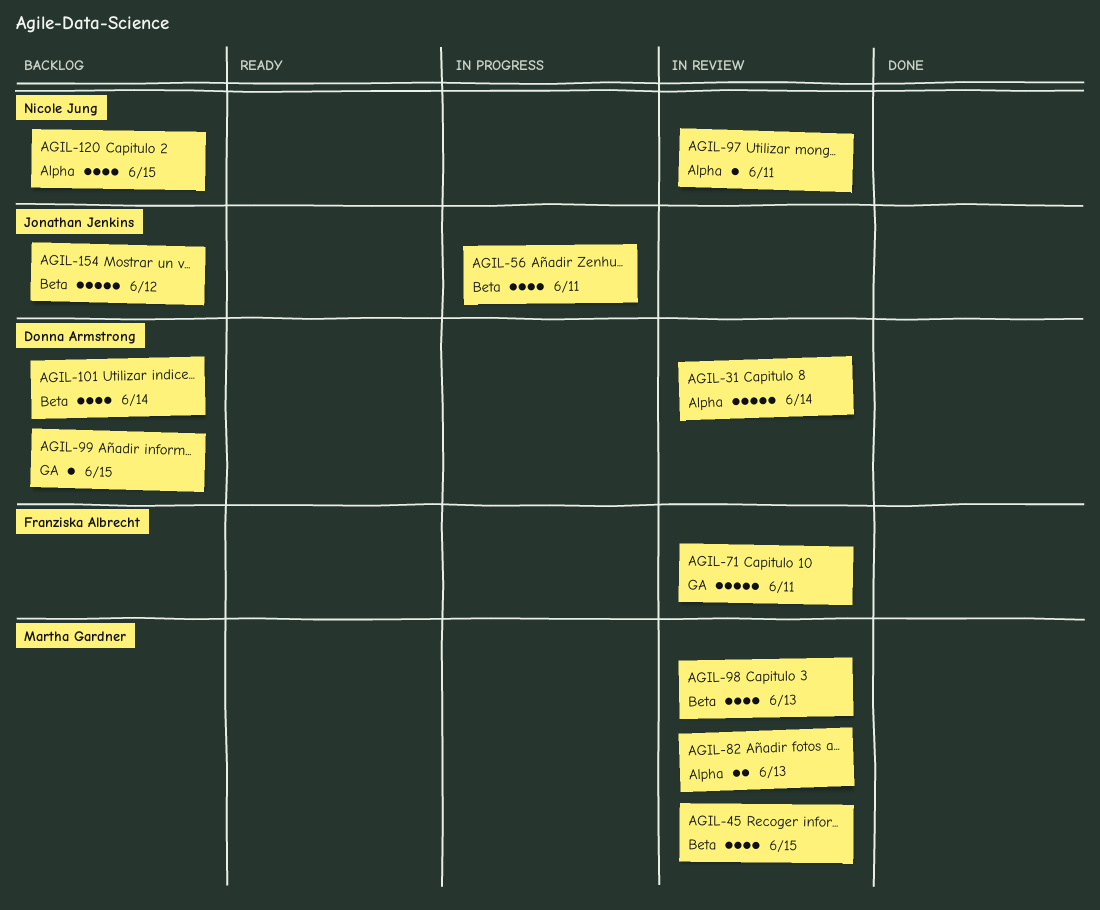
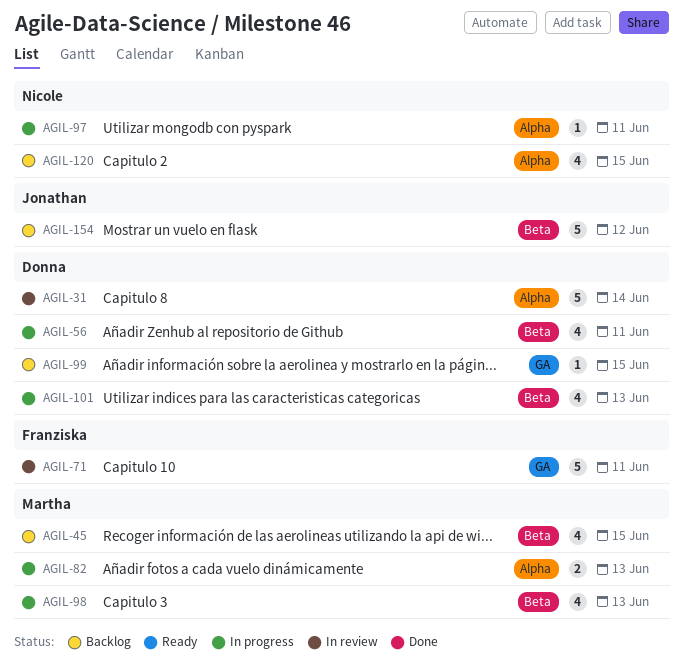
AGIL-45, status: In review -> Backlog
AGIL-56, owner: Jonathan Jenkins -> Donna Armstrong
AGIL-82, status: In review -> In progress
AGIL-97, status: In review -> In progress
AGIL-98, status: In review -> In progress
AGIL-101, status: Backlog -> In progress
AGIL-101, due: Jun 14 -> Jun 13

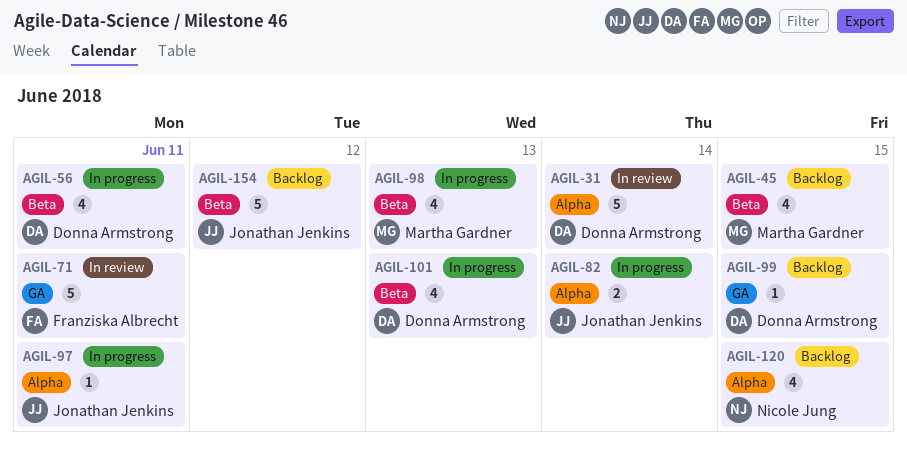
AGIL-82, owner: Martha Gardner -> Jonathan Jenkins
AGIL-82, due: Jun 13 -> Jun 14
AGIL-97, owner: Nicole Jung -> Jonathan Jenkins

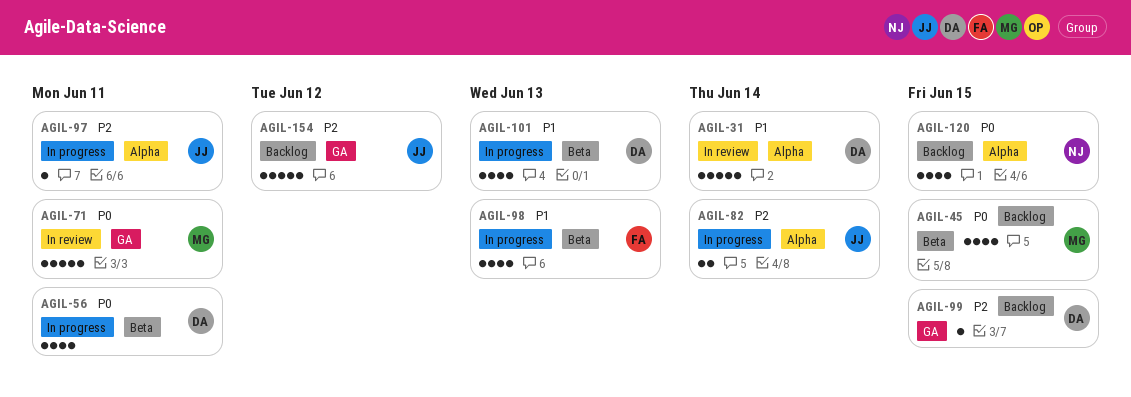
AGIL-71, owner: Franziska Albrecht -> Martha Gardner
AGIL-98, owner: Martha Gardner -> Franziska Albrecht
AGIL-154, label: Beta -> GA

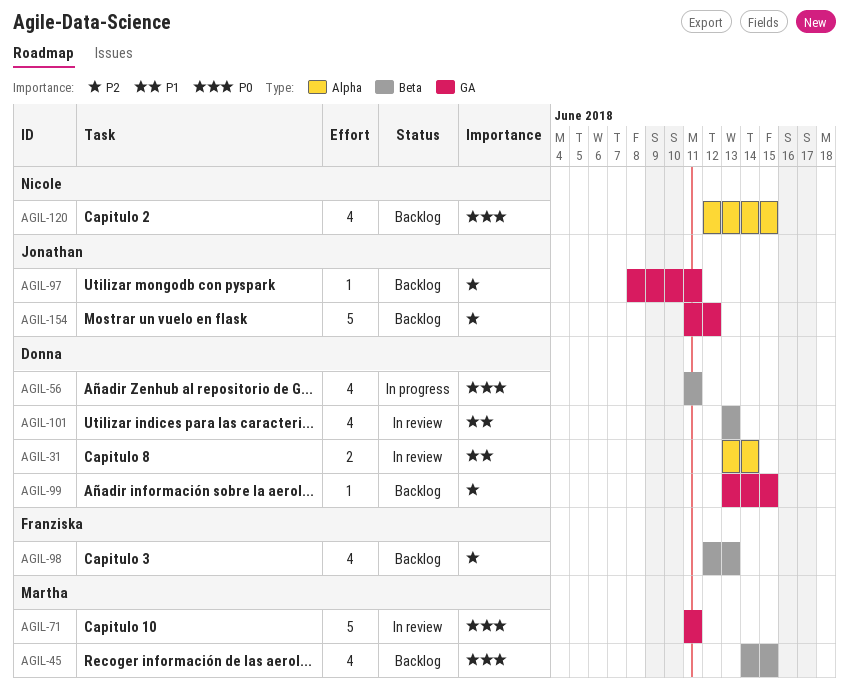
AGIL-31, estimate: 5 -> 2
AGIL-82: present -> none
AGIL-97, status: In progress -> Backlog
AGIL-97, label: Alpha -> GA
AGIL-98, status: In progress -> Backlog
AGIL-98, priority: P1 -> P2
AGIL-101, status: In progress -> In review

